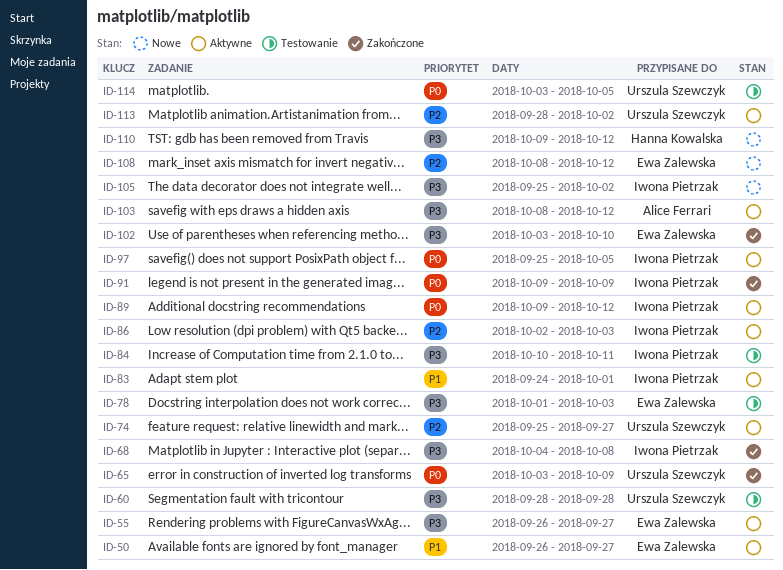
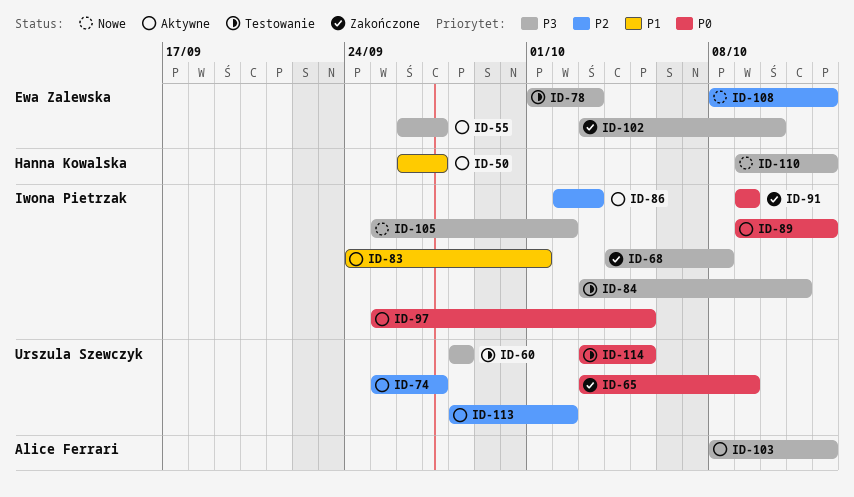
ID-50, owner: Ewa Zalewska -> Hanna Kowalska
ID-84, start: Oct 10 -> Oct 3

